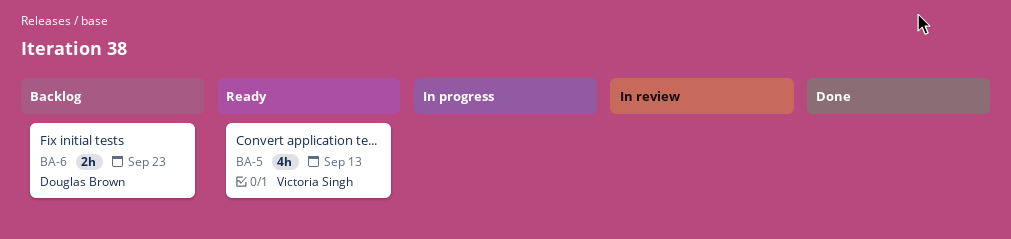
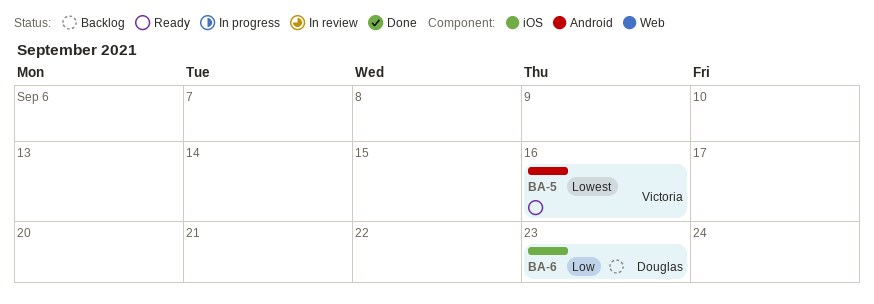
BA-5, due: Sep 13 -> Sep 16

